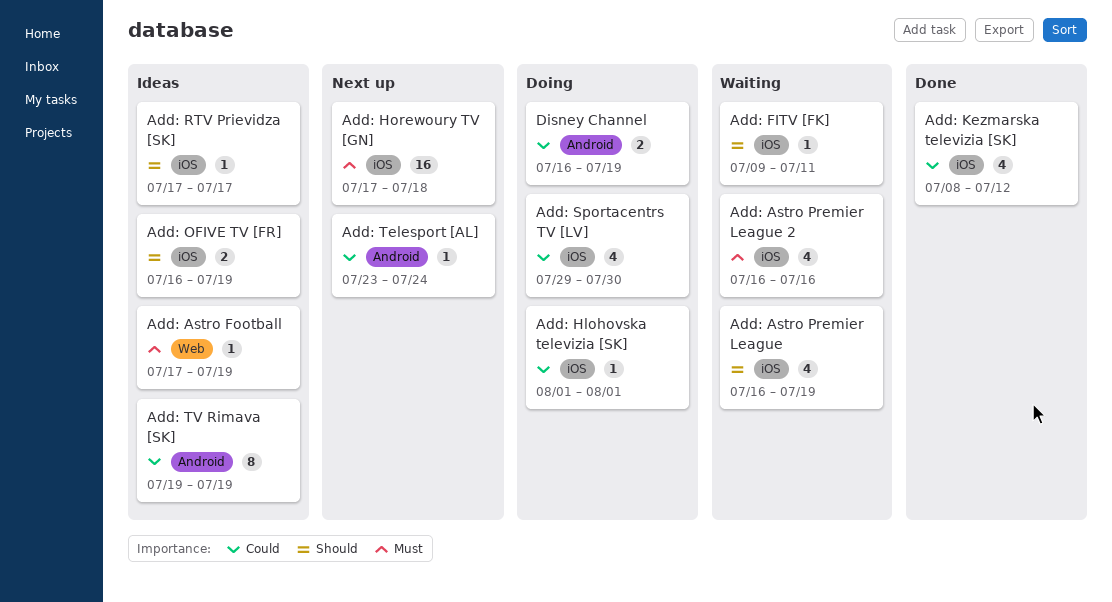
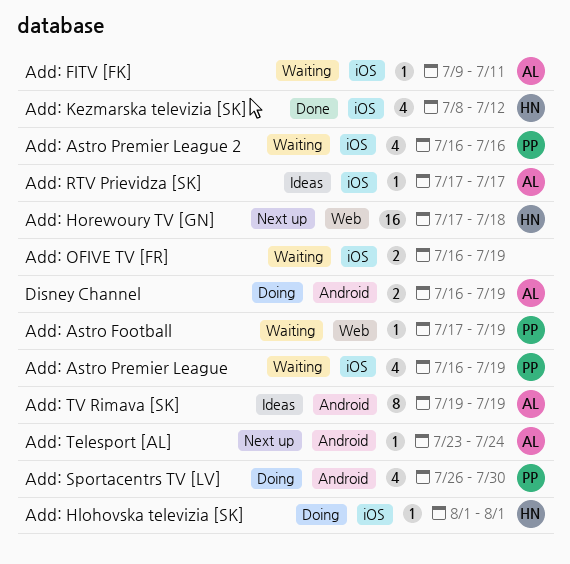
Add: Astro Football, status: Ideas -> Waiting
Add: Horewoury TV [GN], label: iOS -> Web
Add: OFIVE TV [FR], status: Ideas -> Waiting
Add: Sportacentrs TV [LV], label: iOS -> Android
Add: Sportacentrs TV [LV], start: Jul 29 -> Jul 26

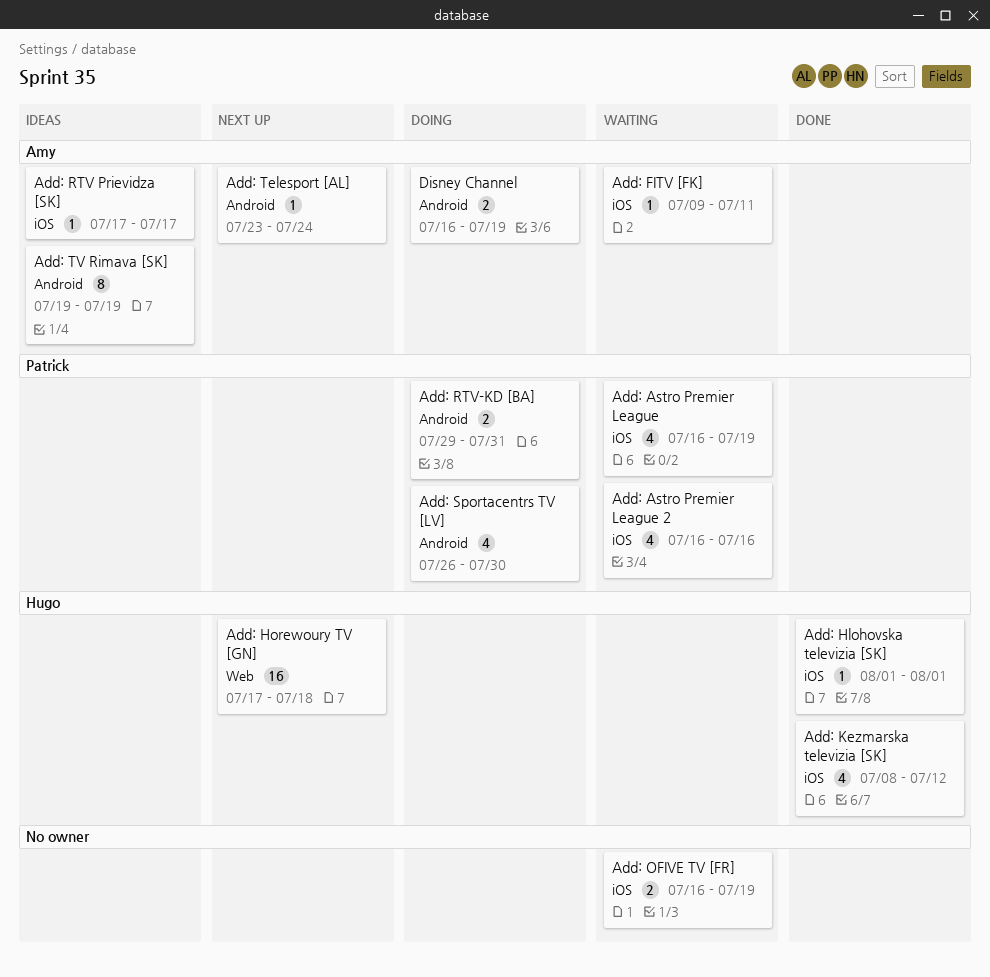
Add: Astro Football: present -> none
Add: Hlohovska televizia [SK], status: Doing -> Done
Add: RTV-KD [BA]: none -> present

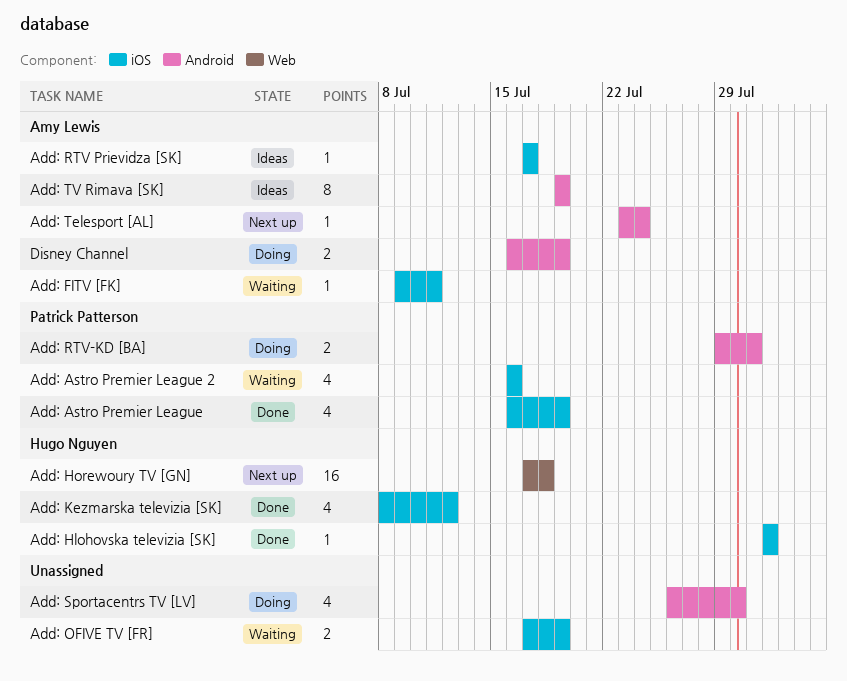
Add: Astro Premier League, status: Waiting -> Done
Add: OFIVE TV [FR], start: Jul 16 -> Jul 17
Add: Sportacentrs TV [LV], owner: Patrick Patterson -> none

